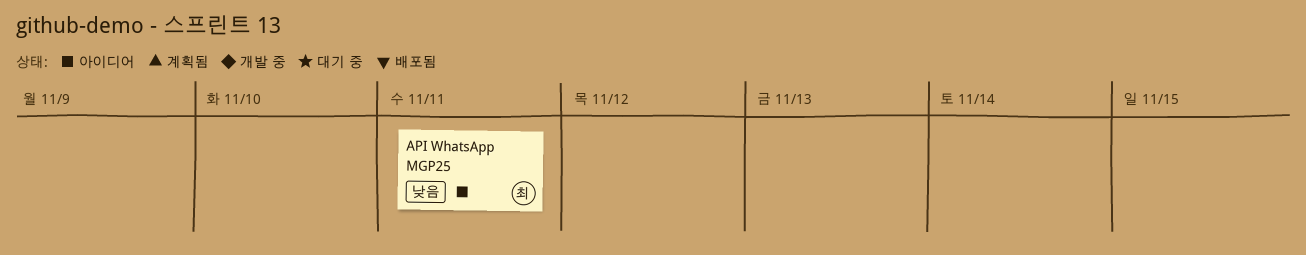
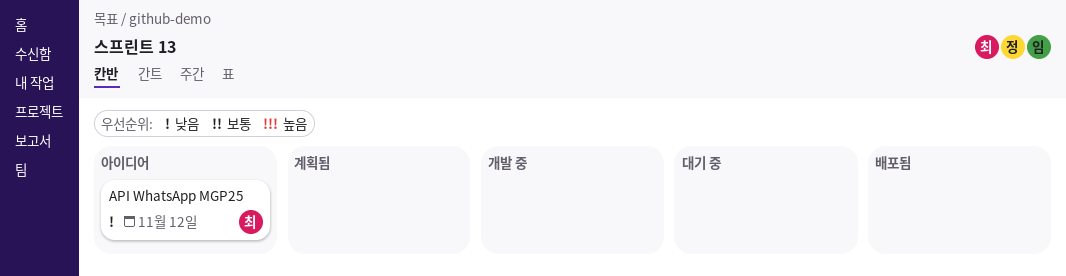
API WhatsApp MGP25, due: Nov 11 -> Nov 12

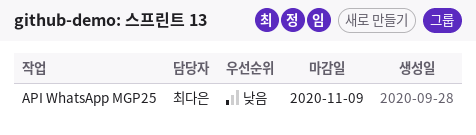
API WhatsApp MGP25, due: Nov 12 -> Nov 9

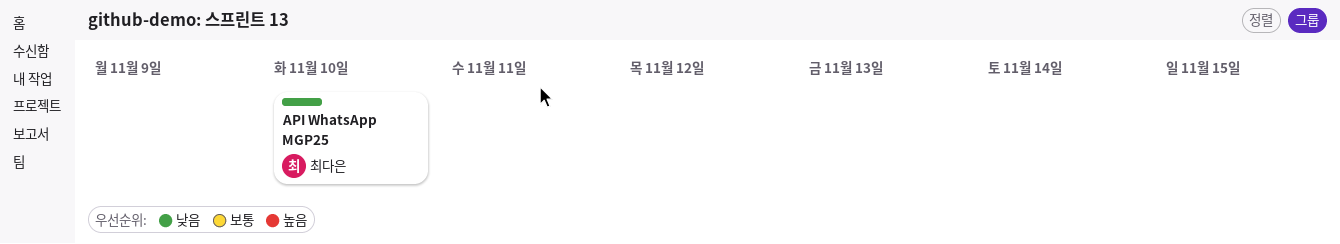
API WhatsApp MGP25, due: Nov 9 -> Nov 10

